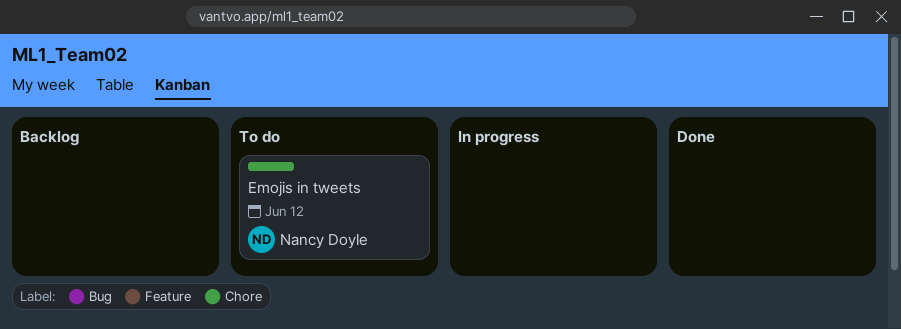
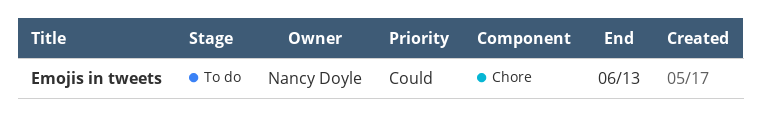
Emojis in tweets, due: Jun 12 -> Jun 13

